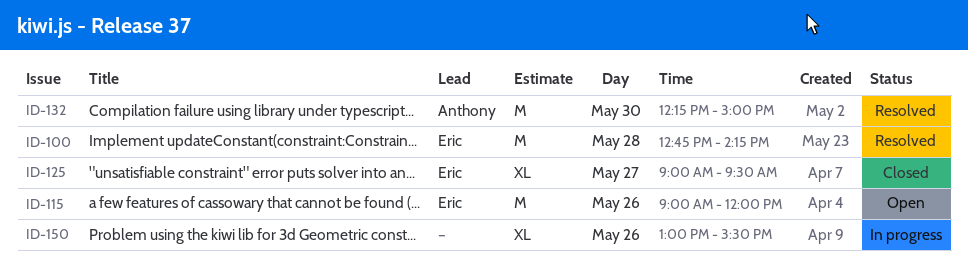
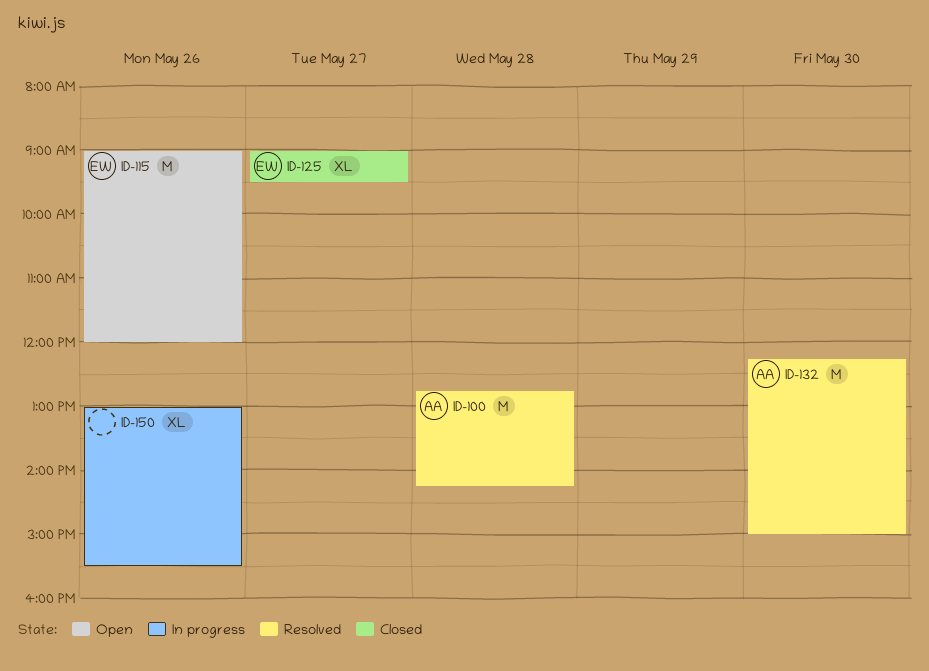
ID-100, owner: Eric -> Anthony

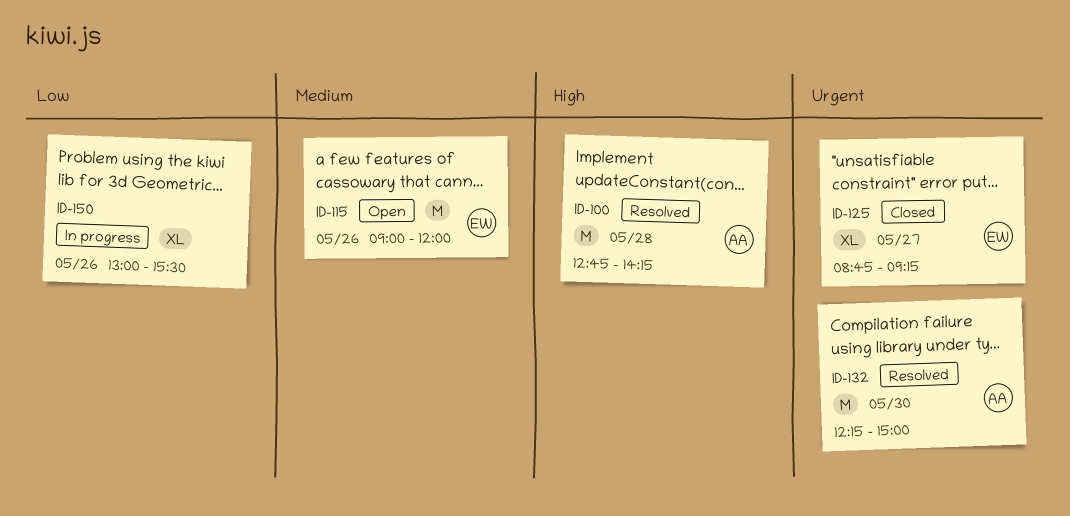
ID-125, begins: 09:00 -> 08:45
ID-125, ends: 09:30 -> 09:15

